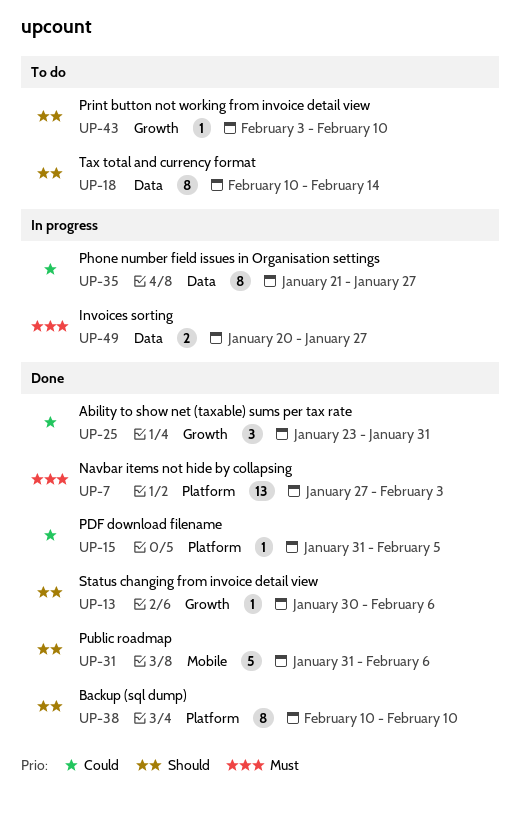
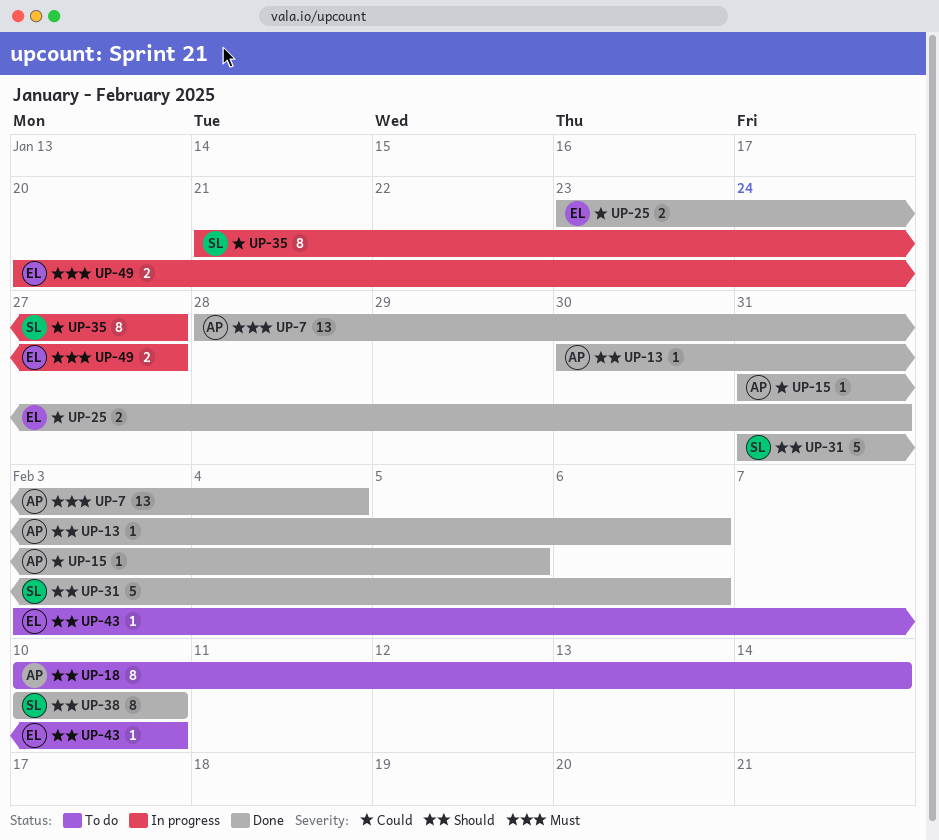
UP-7, start: Jan 27 -> Jan 28
UP-7, due: Feb 3 -> Feb 4
UP-25, estimate: 3 -> 2

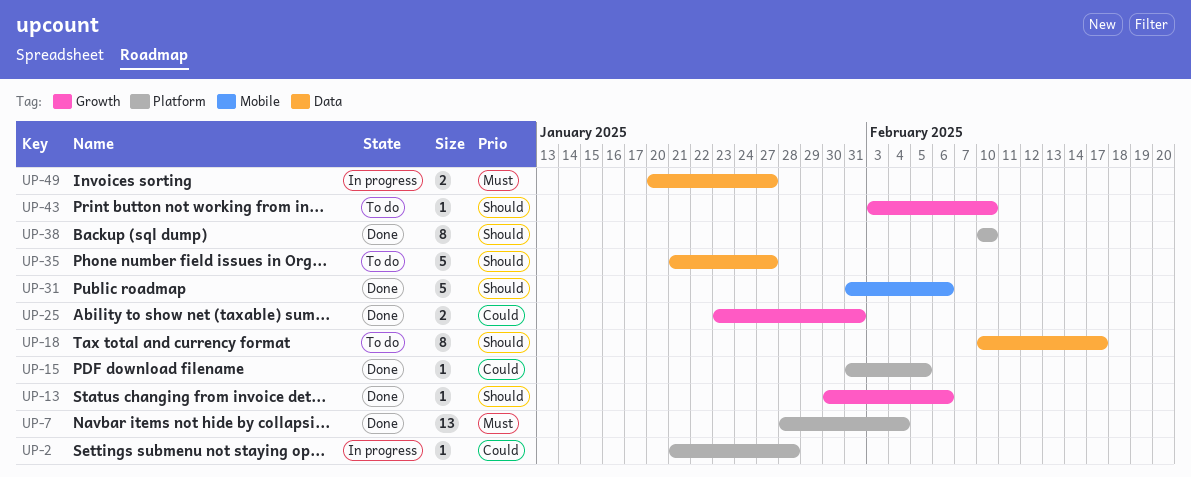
UP-2: none -> present
UP-18, due: Feb 14 -> Feb 17
UP-35, status: In progress -> To do
UP-35, priority: Could -> Should
UP-35, estimate: 8 -> 5

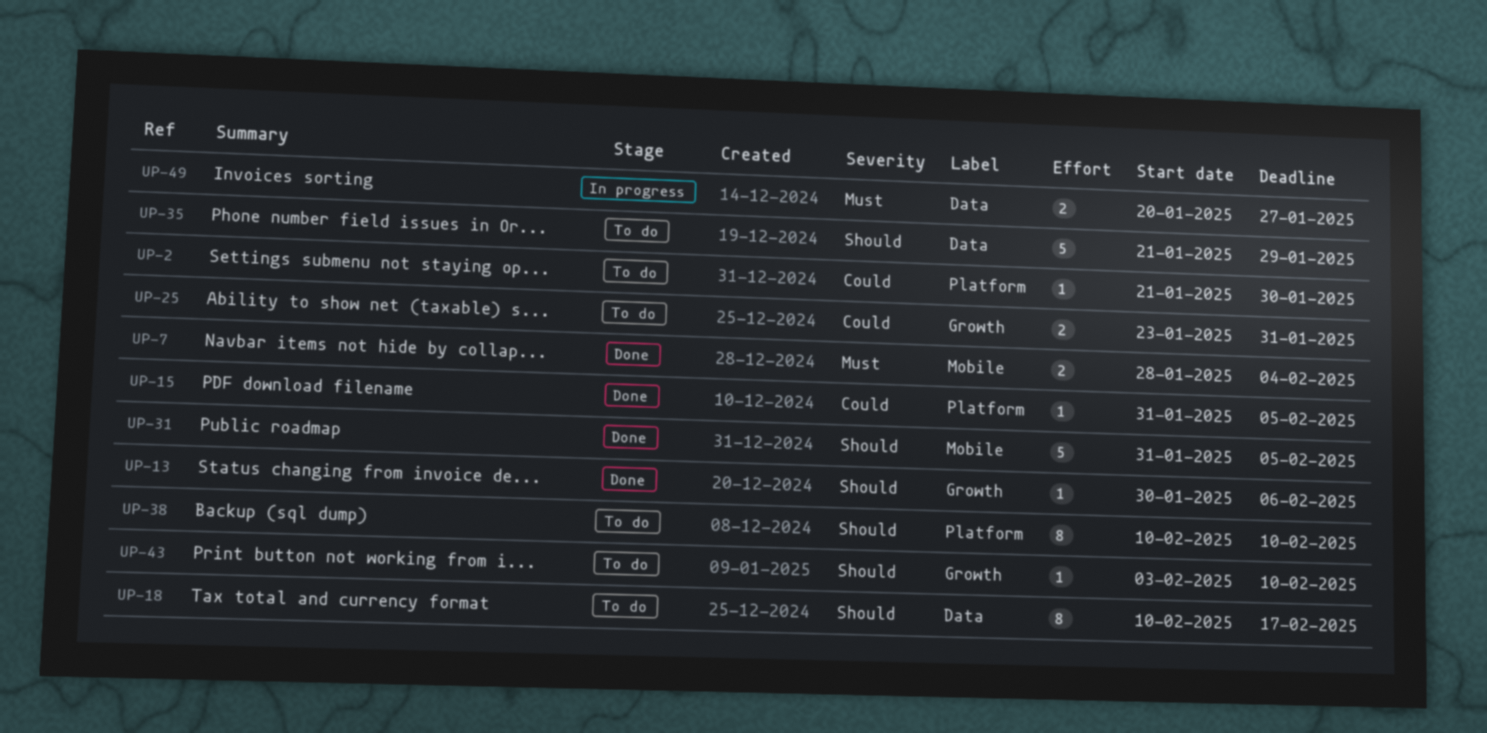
UP-2, status: In progress -> To do
UP-2, due: Jan 28 -> Jan 30
UP-7, label: Platform -> Mobile
UP-7, estimate: 13 -> 2
UP-25, status: Done -> To do
UP-31, due: Feb 6 -> Feb 5
UP-35, due: Jan 27 -> Jan 29
UP-38, status: Done -> To do

